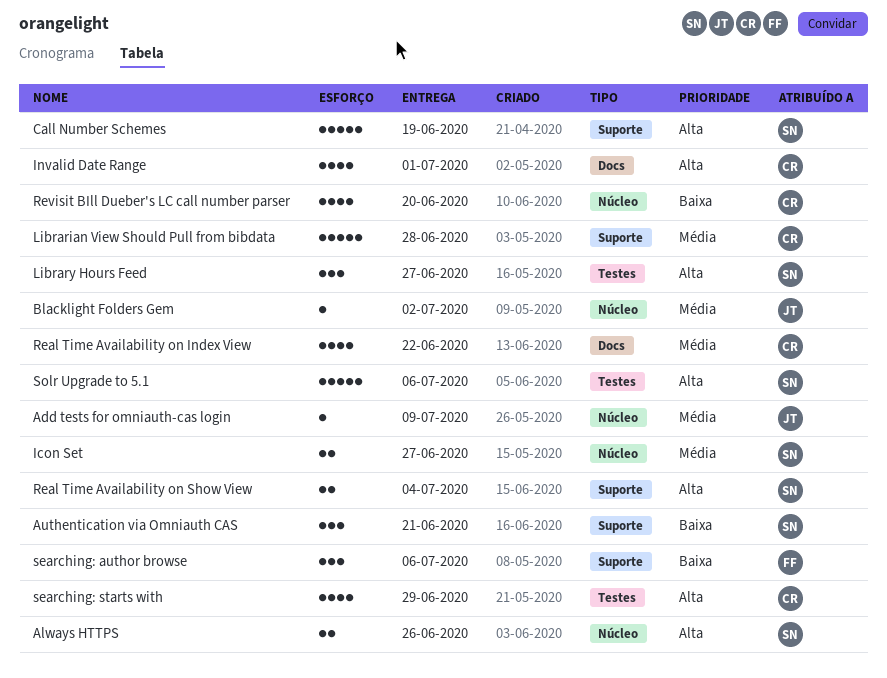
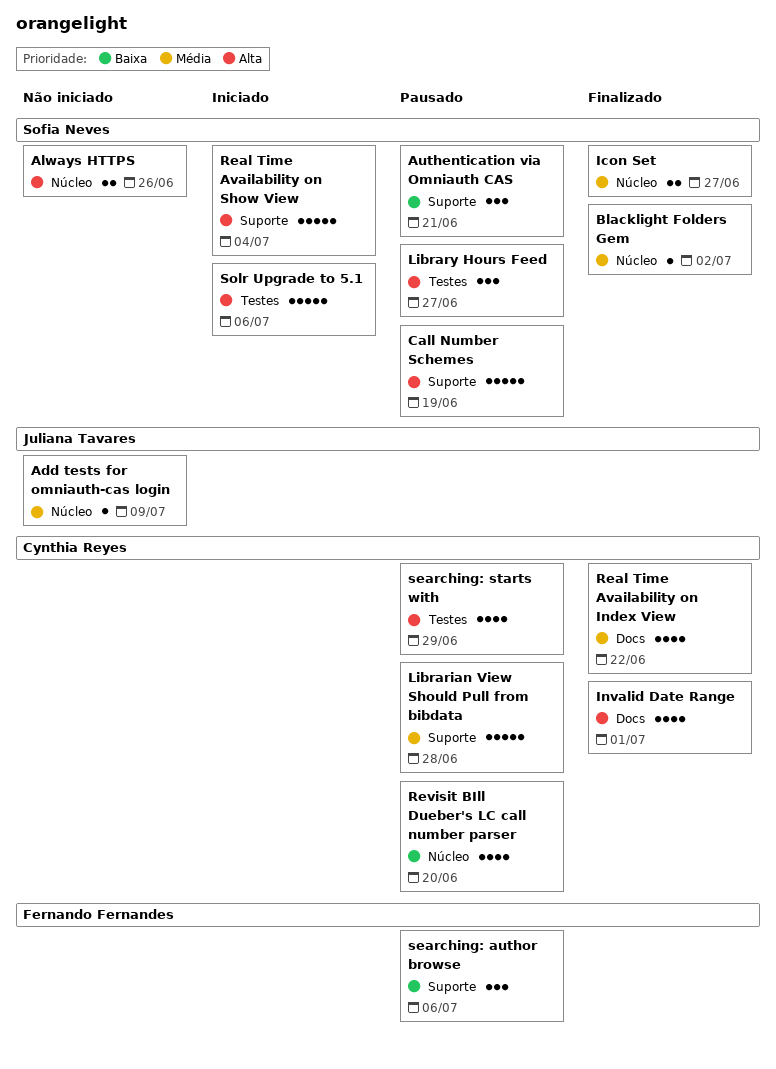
Blacklight Folders Gem, owner: Juliana Tavares -> Sofia Neves
Real Time Availability on Show View, estimate: 2 -> 5

